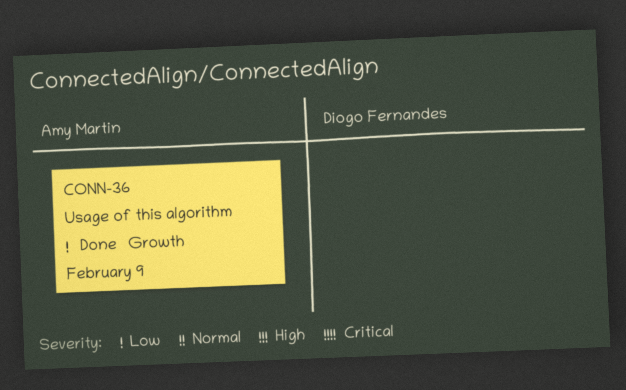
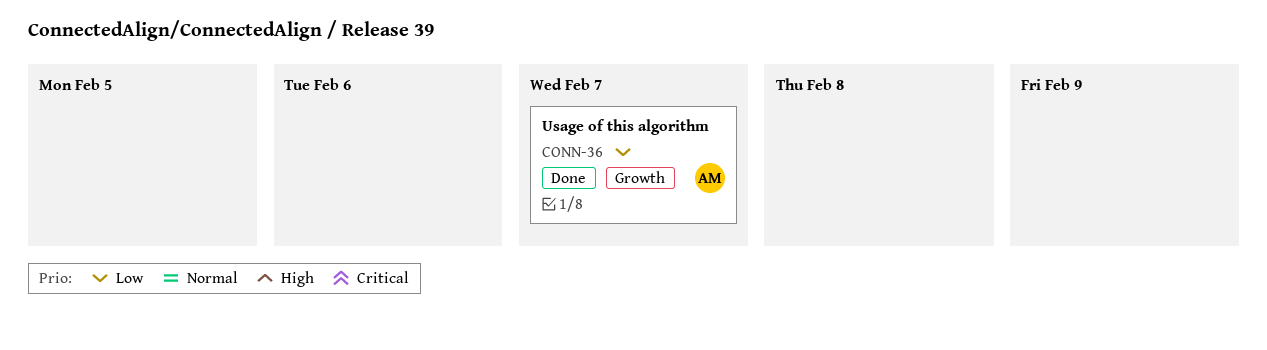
CONN-36, due: Feb 9 -> Feb 7

